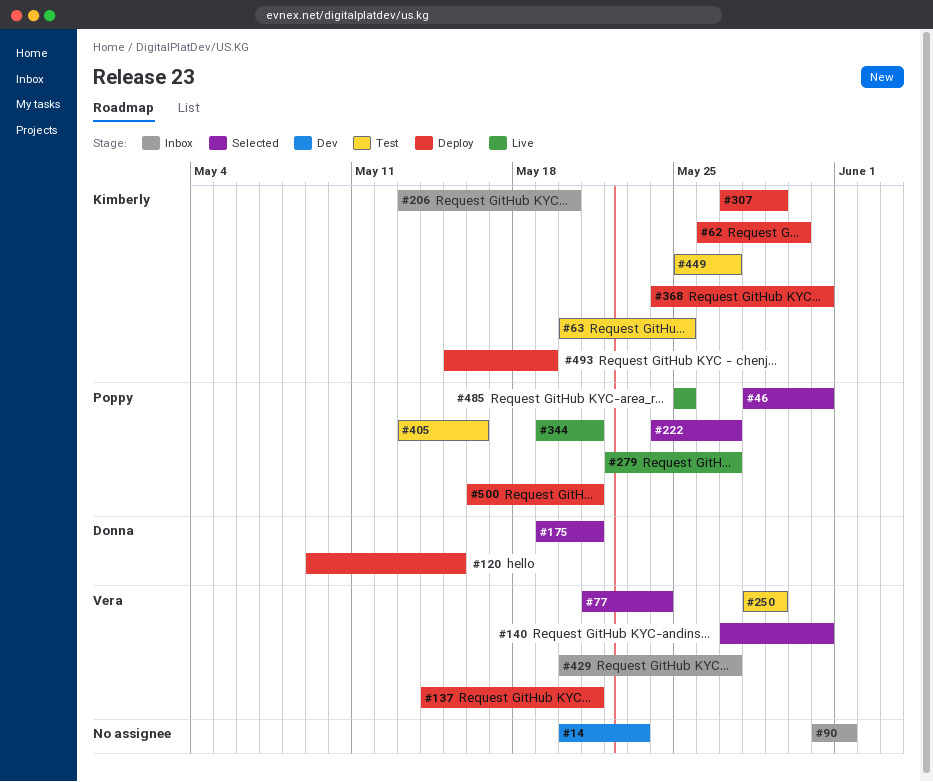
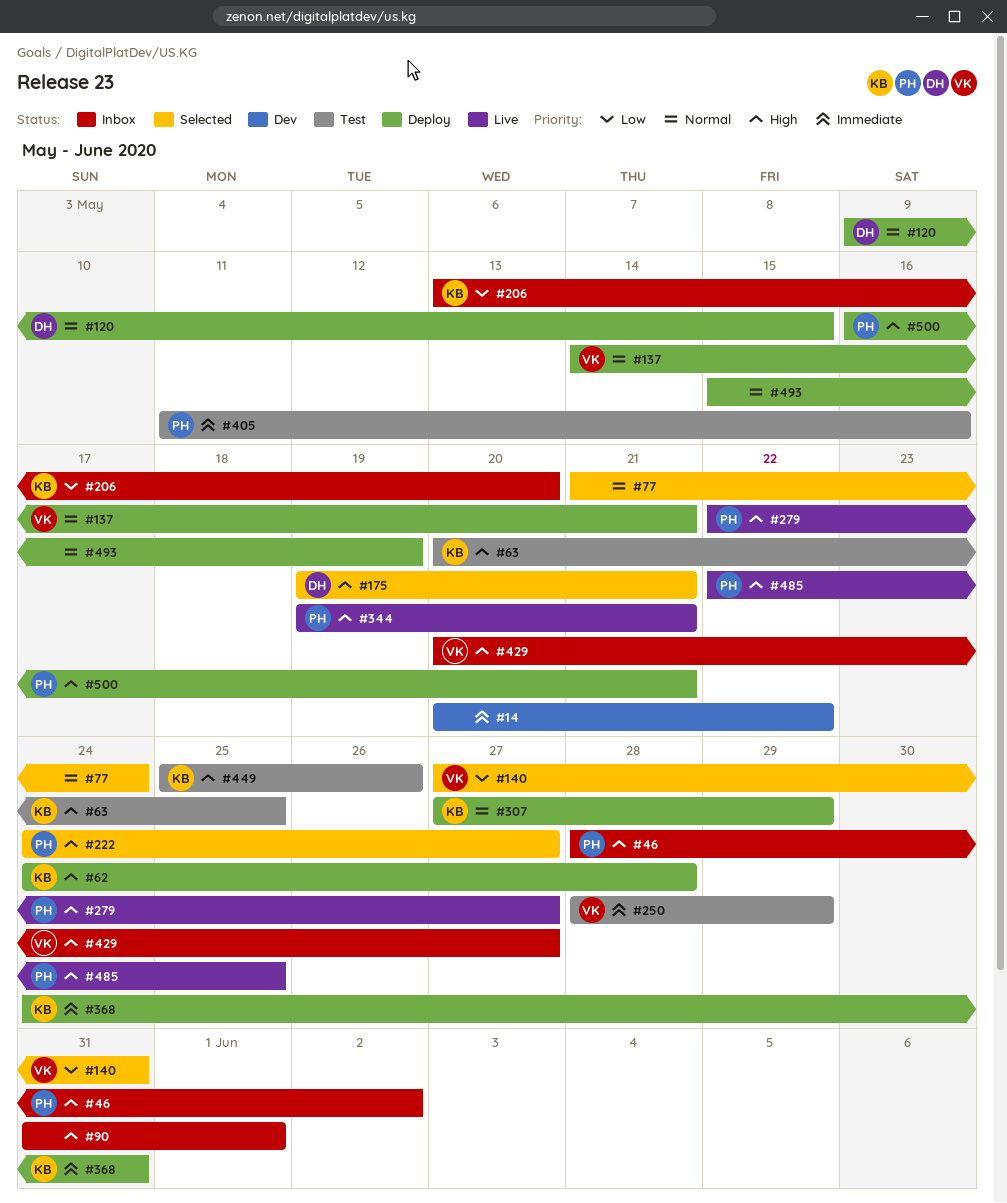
#14, due: May 23 -> May 22
#46, status: Selected -> Inbox
#46, due: May 31 -> Jun 2
#62, start: May 26 -> May 24
#62, due: May 30 -> May 28
#77, owner: Vera -> none
#405, start: May 13 -> May 11
#449, due: May 27 -> May 26
#485, start: May 25 -> May 22
#493, owner: Kimberly -> none

